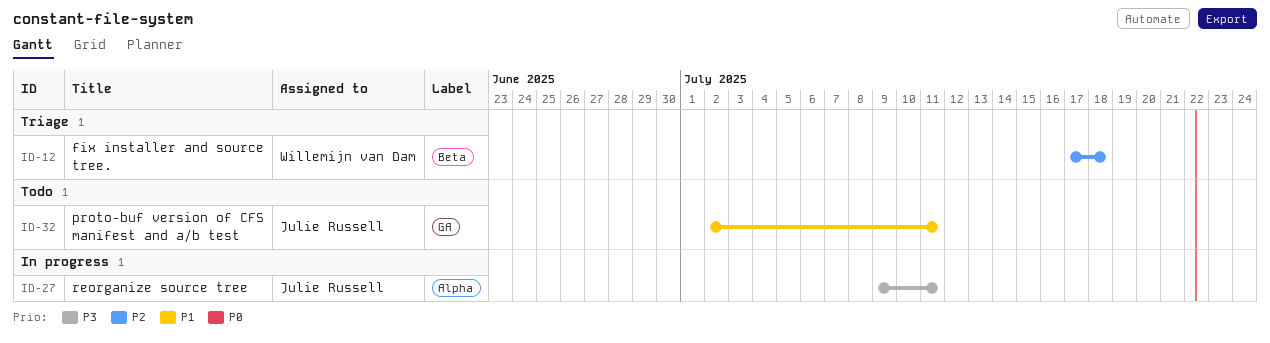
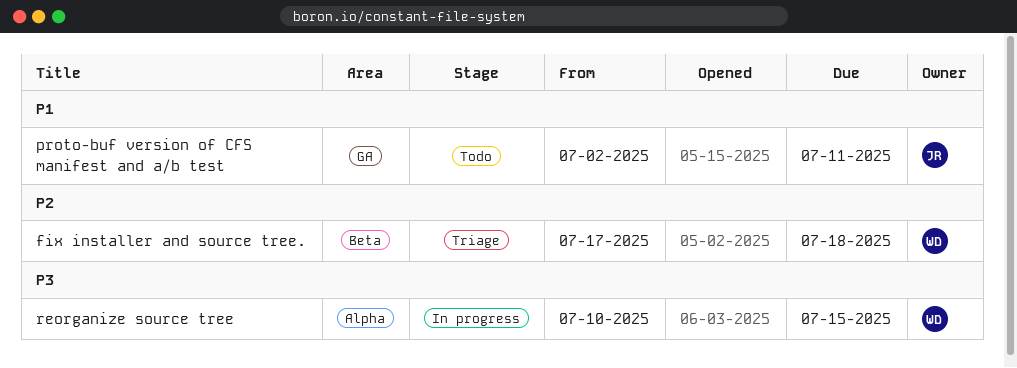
reorganize source tree, owner: Julie Russell -> Willemijn van Dam
reorganize source tree, start: Jul 9 -> Jul 10
reorganize source tree, due: Jul 11 -> Jul 15

